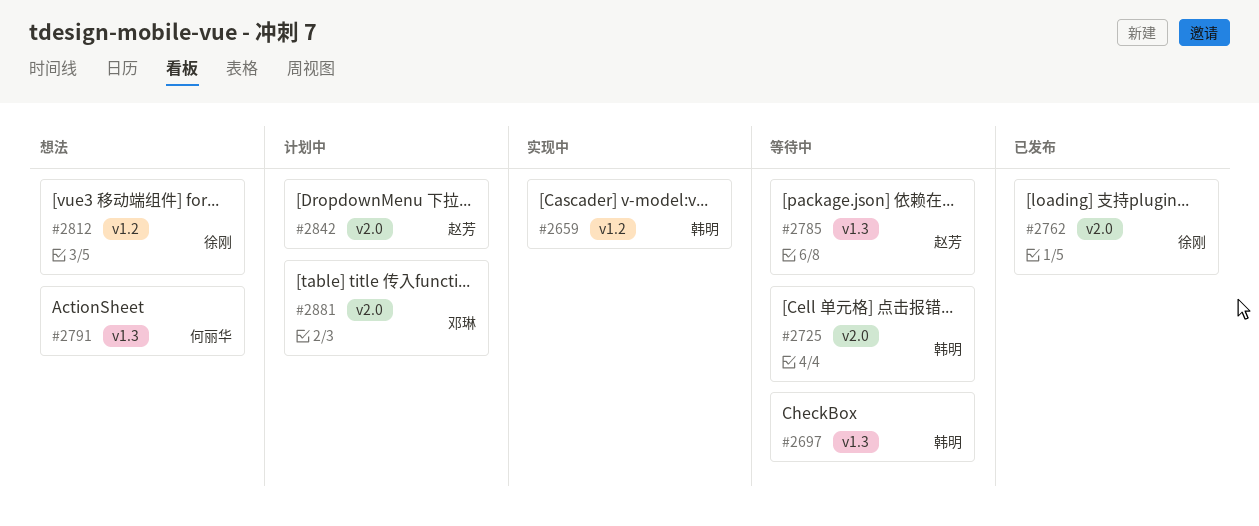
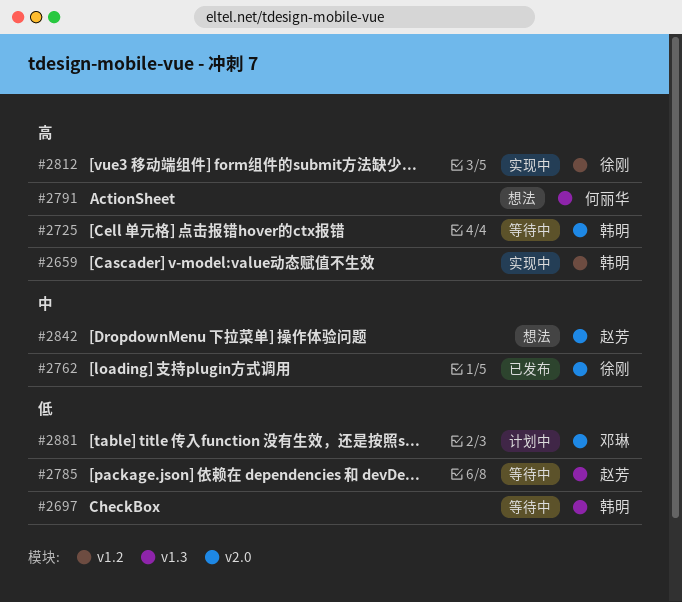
#2812, status: 想法 -> 实现中
#2842, status: 计划中 -> 想法

